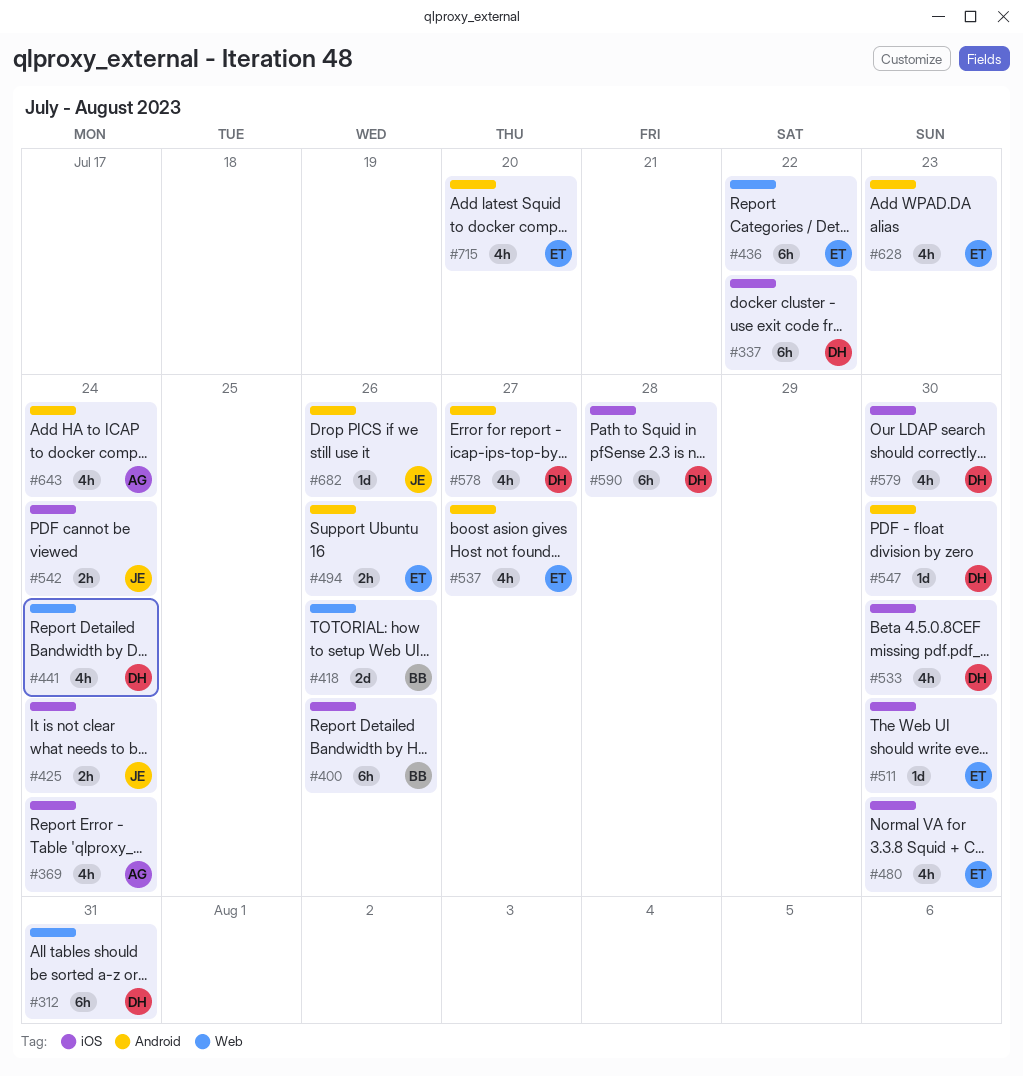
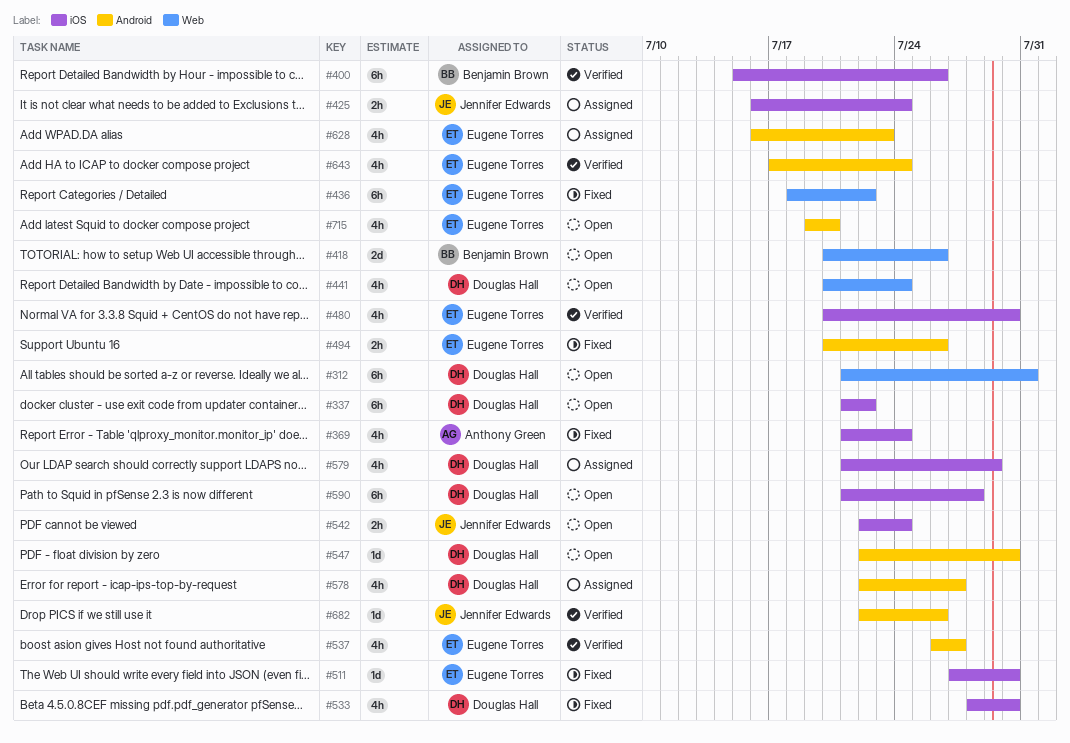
#579, due: Jul 30 -> Jul 29
#643, owner: Anthony Green -> Eugene Torres

